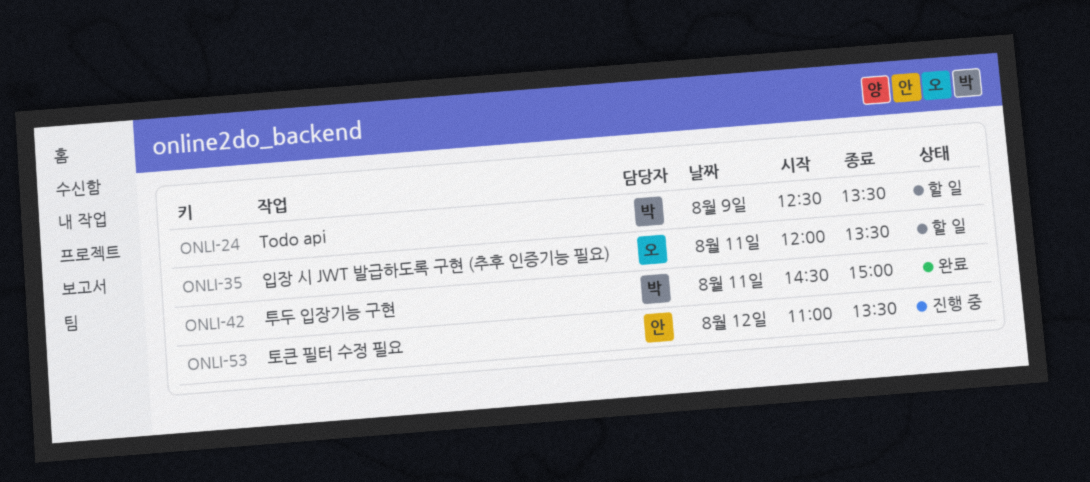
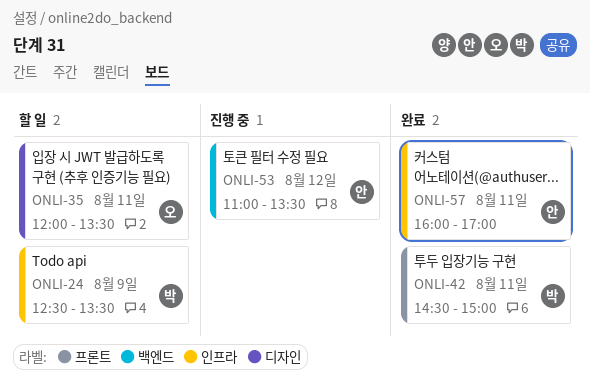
ONLI-57: none -> present

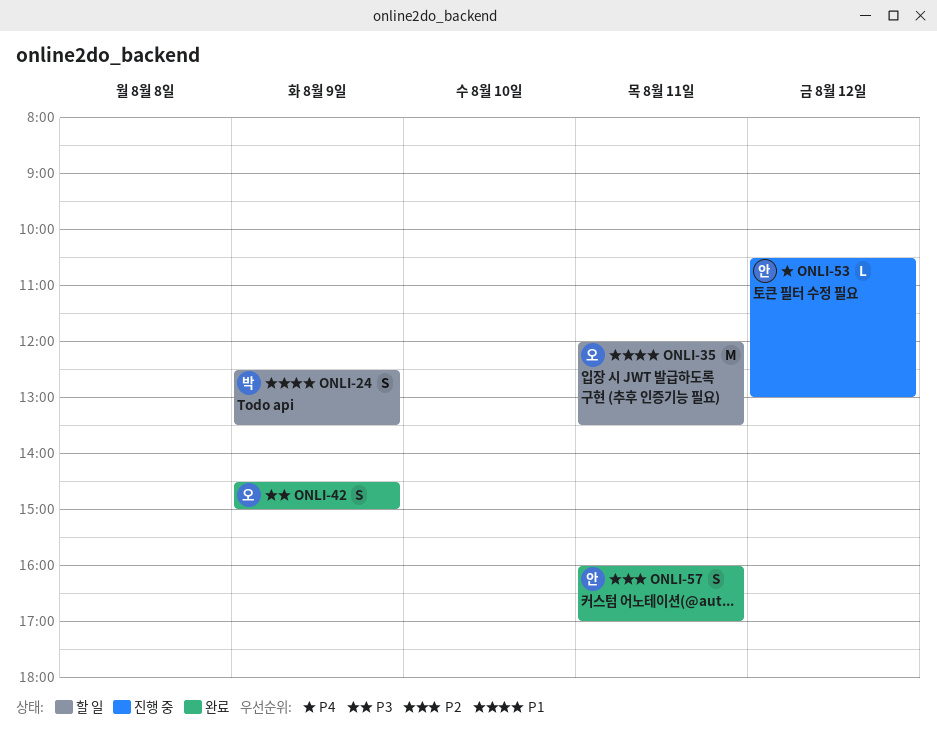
ONLI-42, owner: 박 -> 오
ONLI-42, day: Aug 11 -> Aug 9
ONLI-53, begins: 11:00 -> 10:30
ONLI-53, ends: 13:30 -> 13:00

